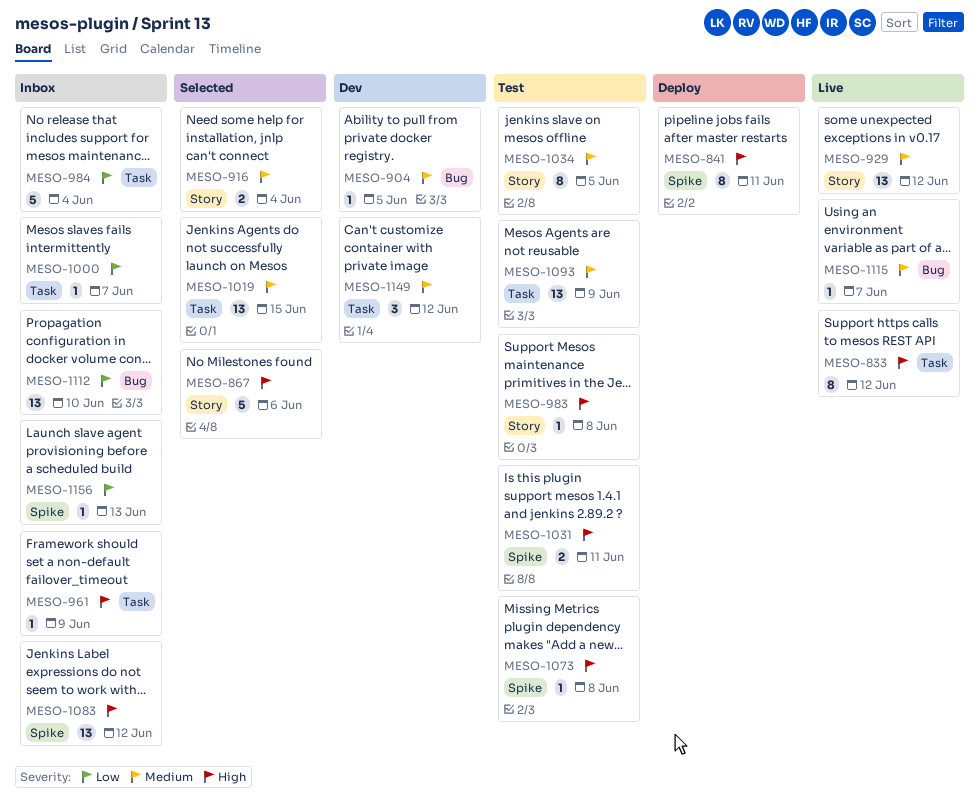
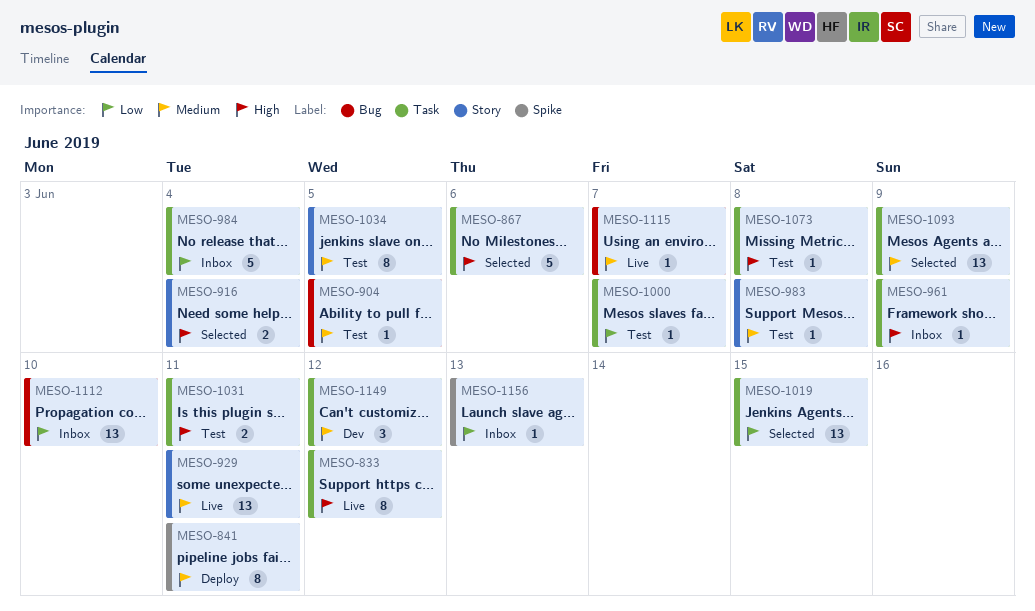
MESO-841, priority: High -> Medium
MESO-867, label: Story -> Task
MESO-904, status: Dev -> Test
MESO-916, priority: Medium -> High
MESO-929, due: Jun 12 -> Jun 11
MESO-983, priority: High -> Medium
MESO-1000, status: Inbox -> Test
MESO-1019, priority: Medium -> Low
MESO-1031, label: Spike -> Task
MESO-1073, label: Spike -> Task
MESO-1083: present -> none
MESO-1093, status: Test -> Selected

